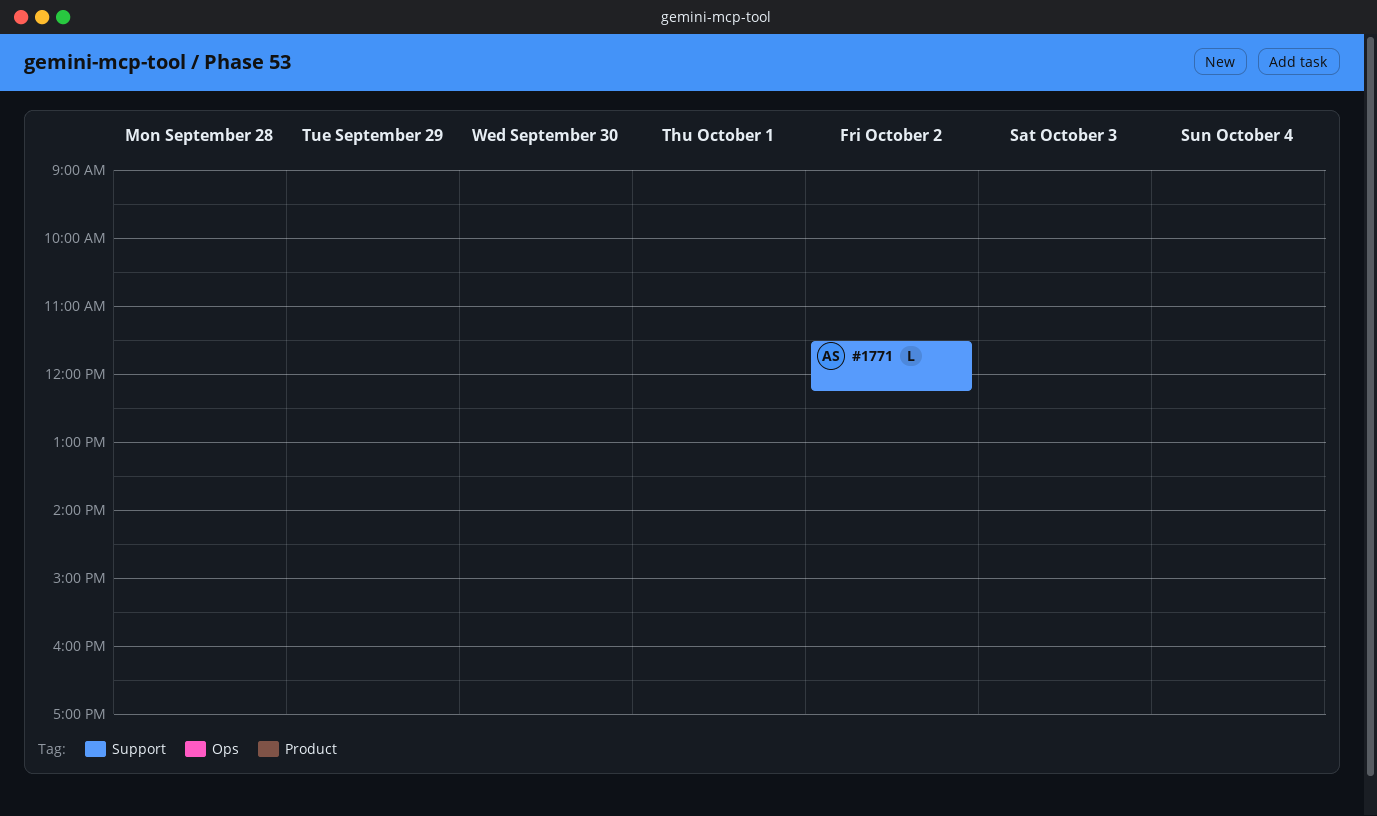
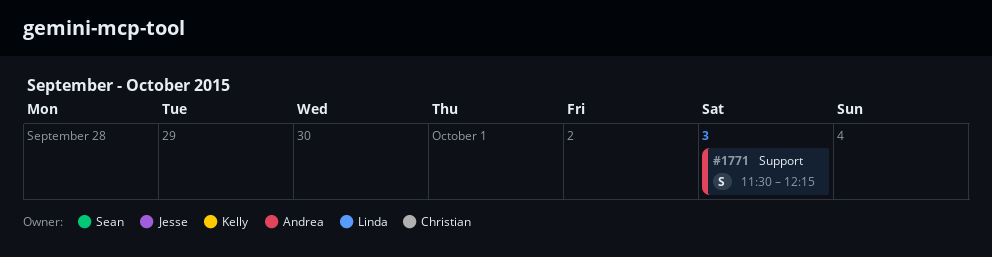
#1771, estimate: L -> S
#1771, day: Oct 2 -> Oct 3

